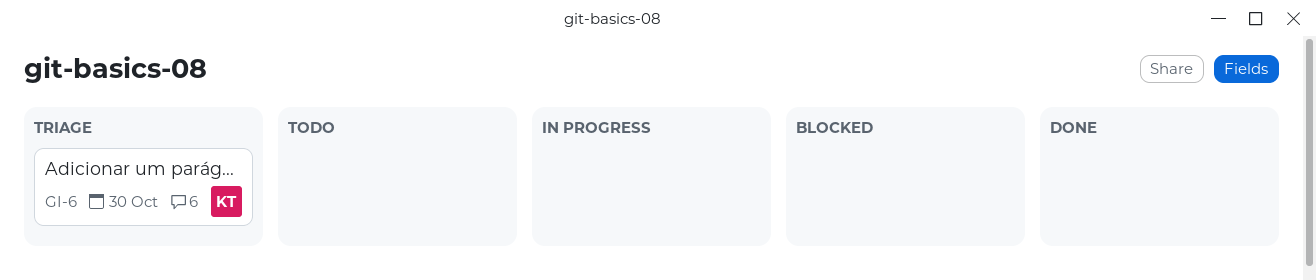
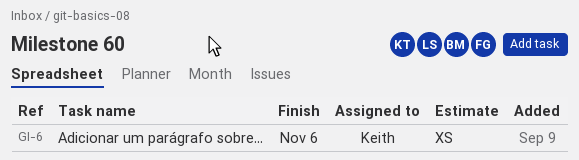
GI-6, due: Oct 30 -> Nov 6

